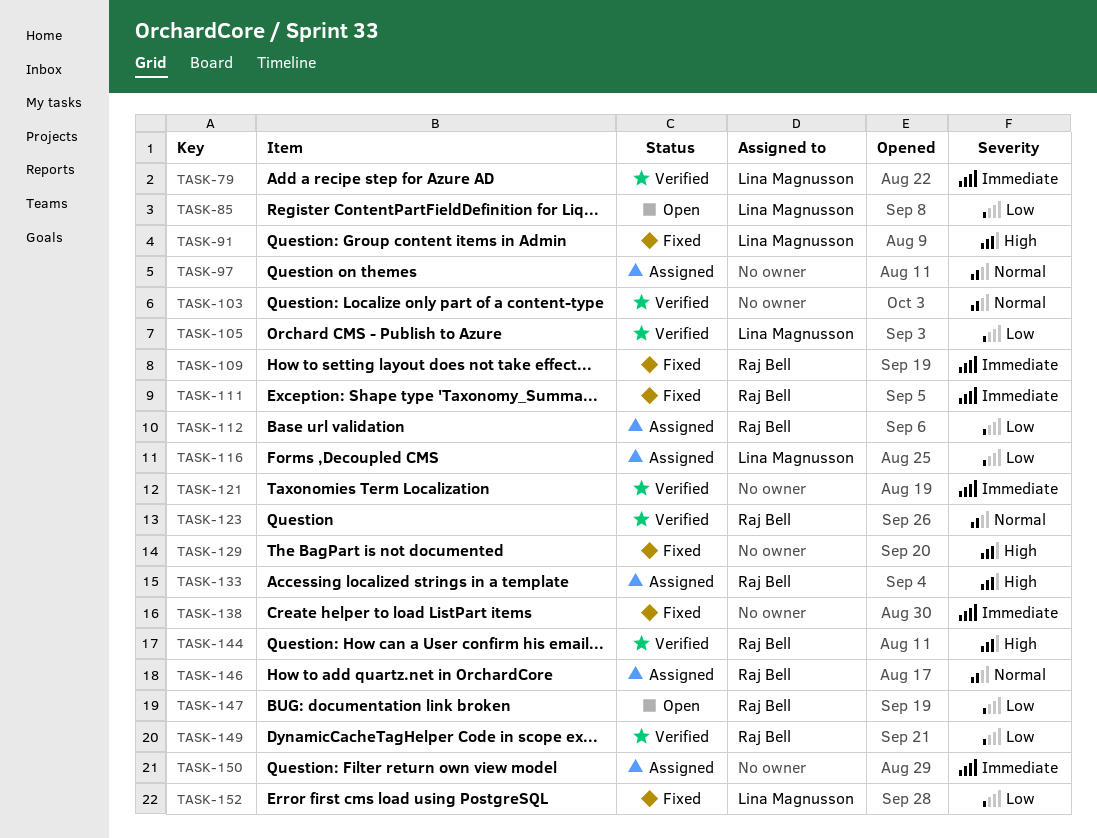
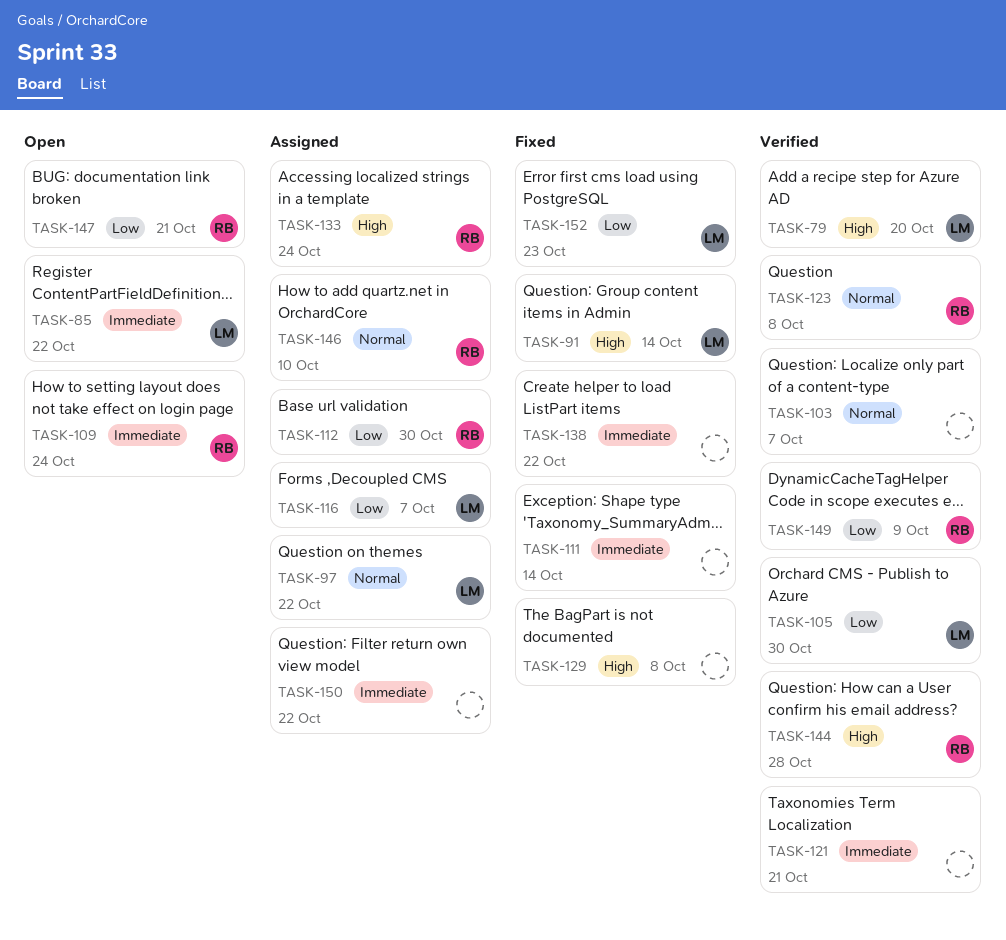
TASK-79, priority: Immediate -> High
TASK-85, priority: Low -> Immediate
TASK-97, owner: none -> Lina Magnusson
TASK-109, status: Fixed -> Open
TASK-111, owner: Raj Bell -> none

